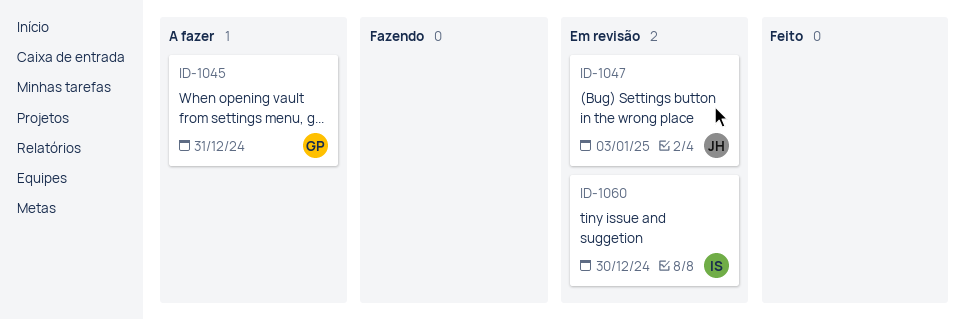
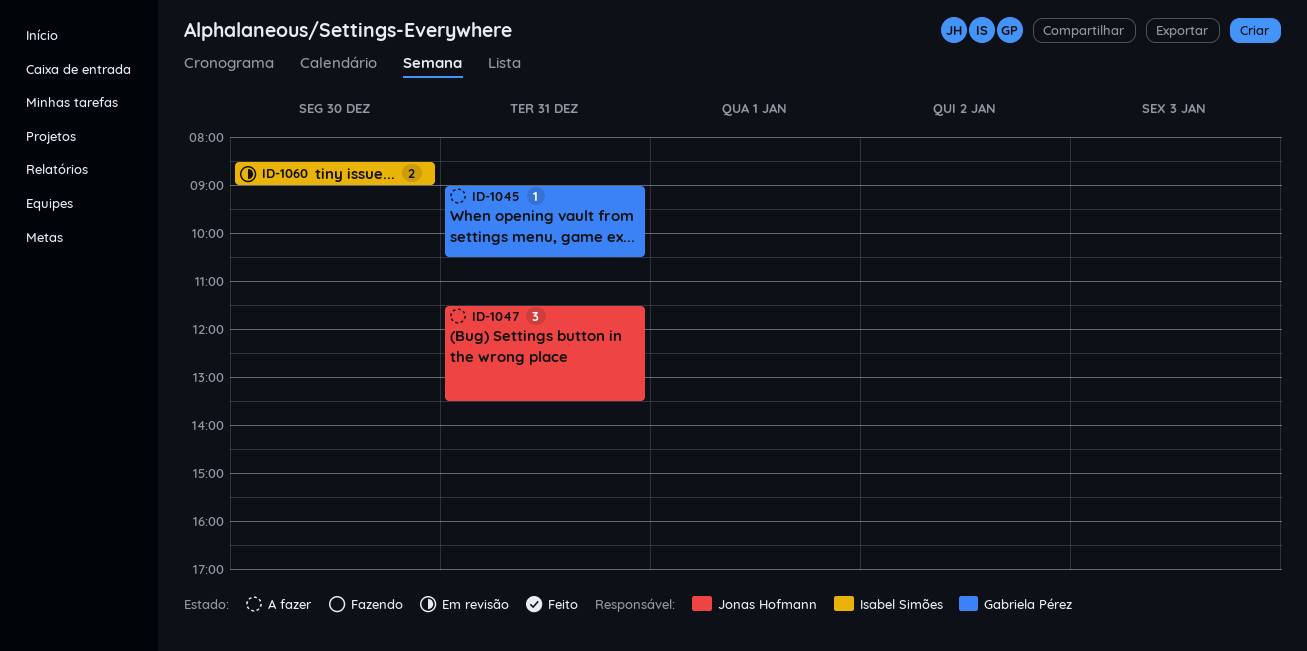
ID-1047, status: Em revisão -> A fazer
ID-1047, day: Jan 3 -> Dec 31

